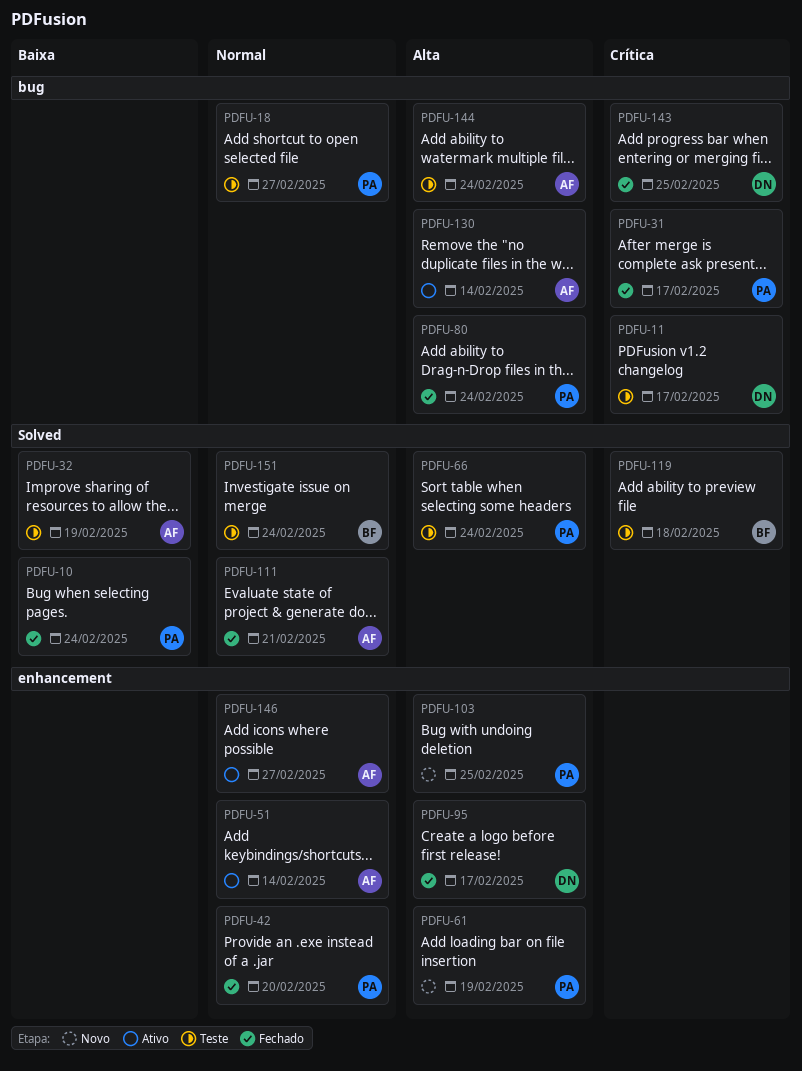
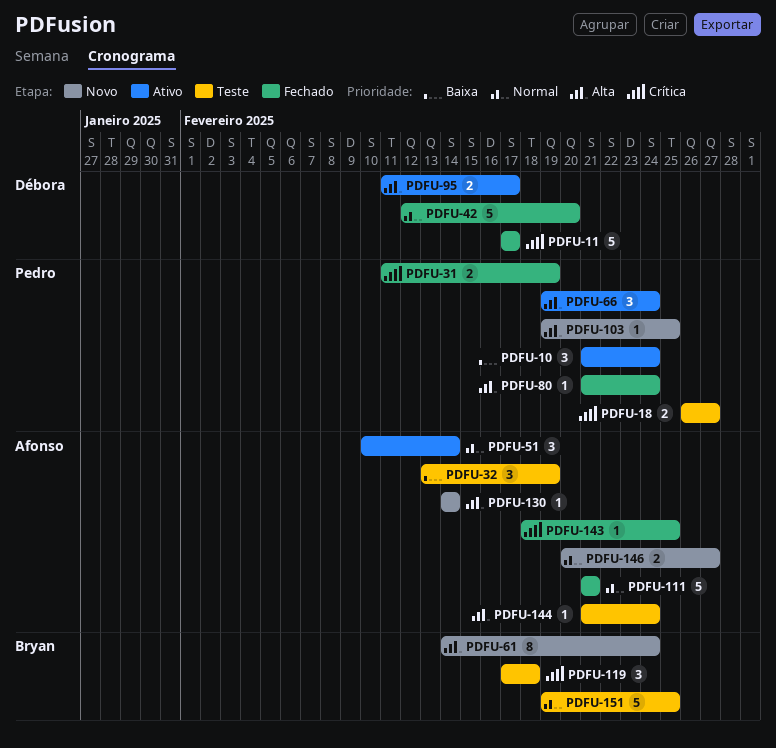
PDFU-10, status: Fechado -> Ativo
PDFU-11, status: Teste -> Fechado
PDFU-18, priority: Normal -> Crítica
PDFU-31, due: Feb 17 -> Feb 19
PDFU-42, owner: Pedro -> Débora
PDFU-61, owner: Pedro -> Bryan
PDFU-61, due: Feb 19 -> Feb 24
PDFU-66, status: Teste -> Ativo
PDFU-95, status: Fechado -> Ativo
PDFU-130, status: Ativo -> Novo
PDFU-143, owner: Débora -> Afonso
PDFU-146, status: Ativo -> Novo
PDFU-151, due: Feb 24 -> Feb 25

